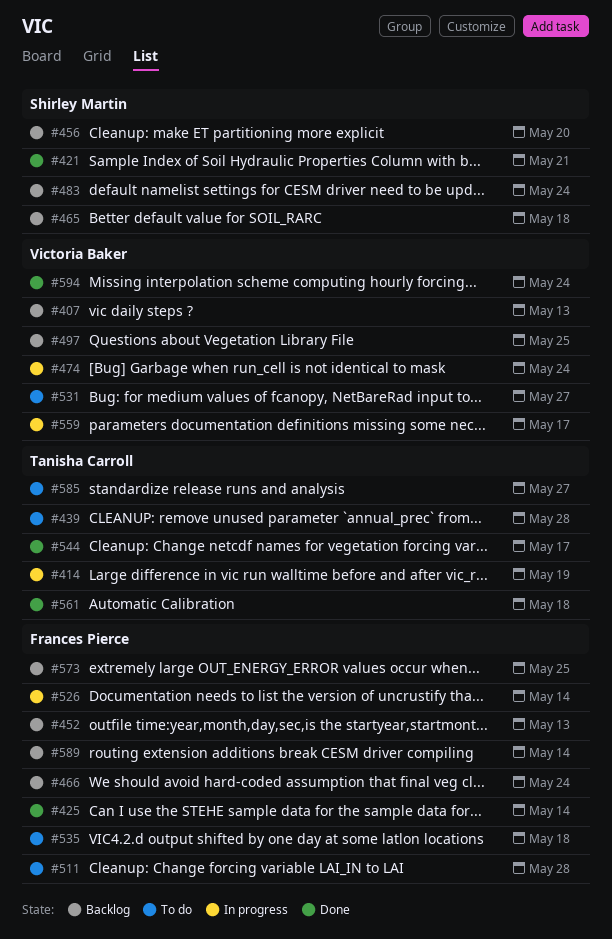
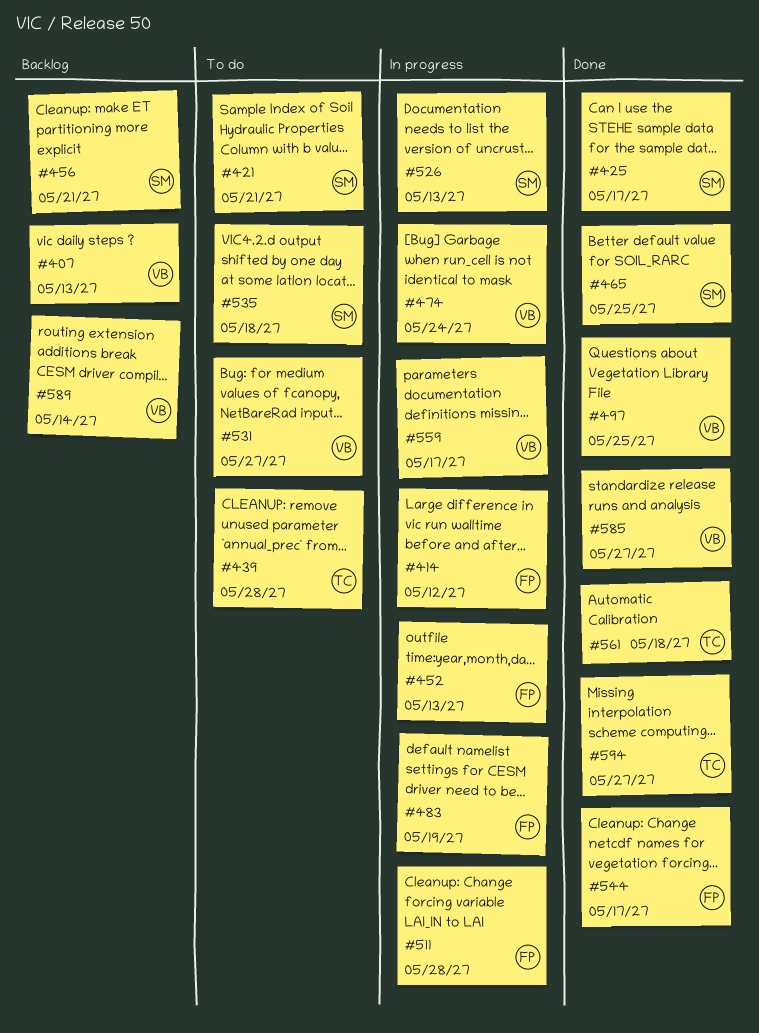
#414, owner: Tanisha Carroll -> Frances Pierce
#414, due: May 19 -> May 12
#421, status: Done -> To do
#425, owner: Frances Pierce -> Shirley Martin
#425, due: May 14 -> May 17
#452, status: Backlog -> In progress
#456, due: May 20 -> May 21
#465, status: Backlog -> Done
#465, due: May 18 -> May 25
#466: present -> none
#483, status: Backlog -> In progress
#483, owner: Shirley Martin -> Frances Pierce
#483, due: May 24 -> May 19
#497, status: Backlog -> Done
#511, status: To do -> In progress
#526, owner: Frances Pierce -> Shirley Martin
#526, due: May 14 -> May 13
#535, owner: Frances Pierce -> Shirley Martin
#544, owner: Tanisha Carroll -> Frances Pierce
#573: present -> none
#585, status: To do -> Done
#585, owner: Tanisha Carroll -> Victoria Baker
#589, owner: Frances Pierce -> Victoria Baker
#594, owner: Victoria Baker -> Tanisha Carroll
#594, due: May 24 -> May 27

